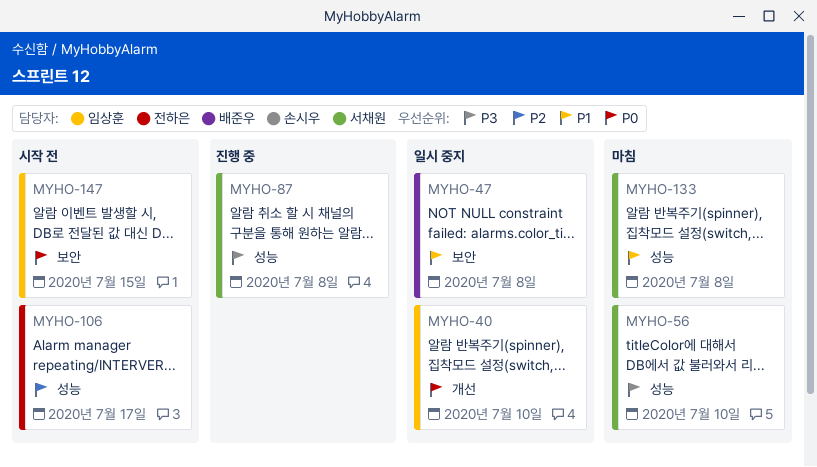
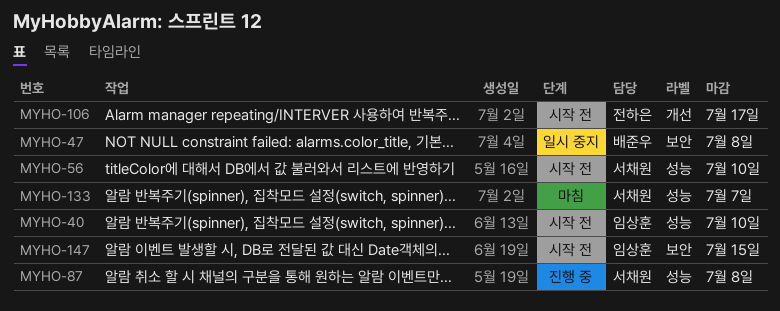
MYHO-40, status: 일시 중지 -> 시작 전
MYHO-40, label: 개선 -> 성능
MYHO-56, status: 마침 -> 시작 전
MYHO-106, label: 성능 -> 개선
MYHO-133, due: Jul 8 -> Jul 7

